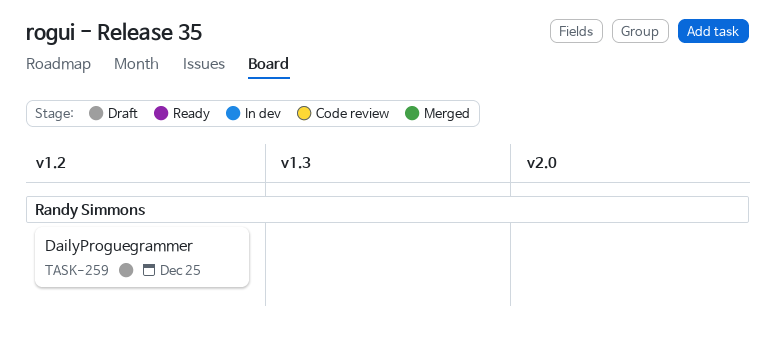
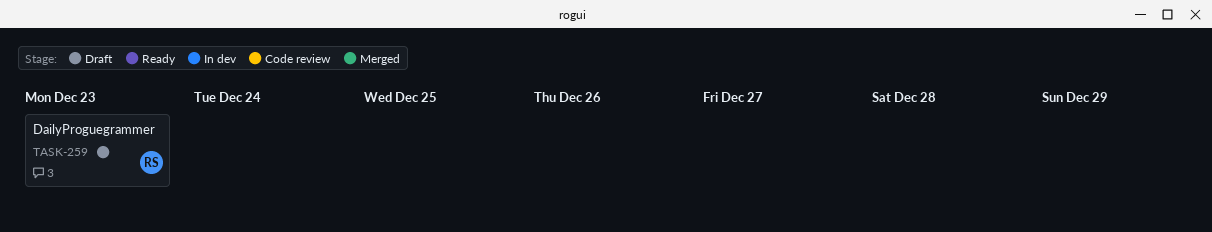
TASK-259, due: Dec 25 -> Dec 23

